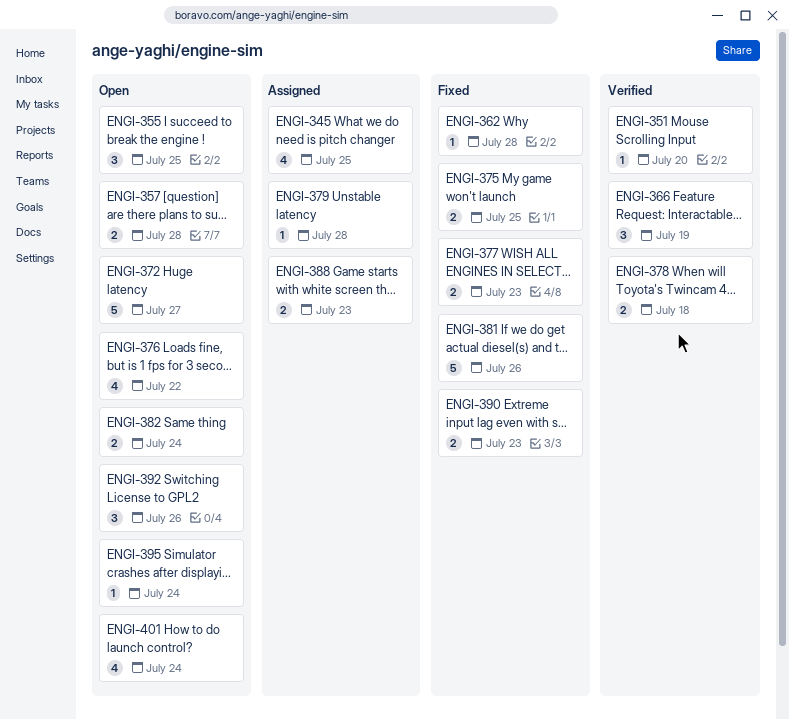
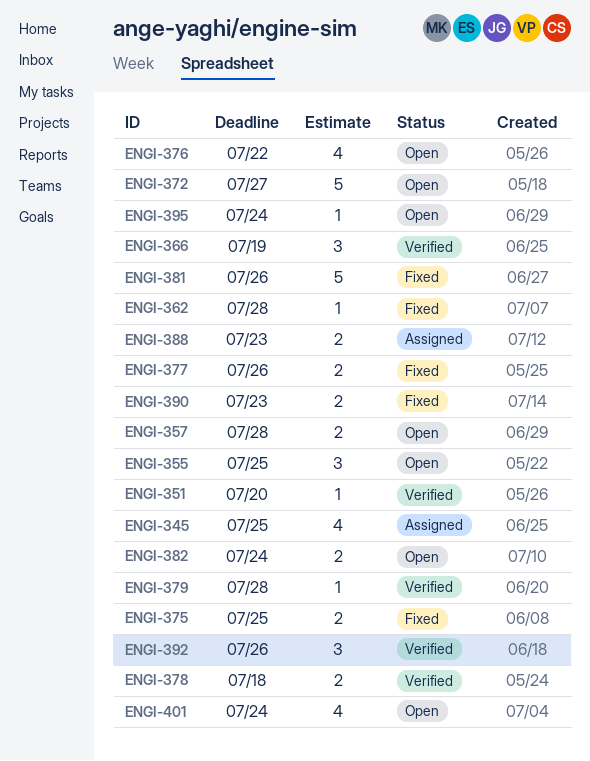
ENGI-377, due: Jul 23 -> Jul 26
ENGI-379, status: Assigned -> Verified
ENGI-392, status: Open -> Verified

